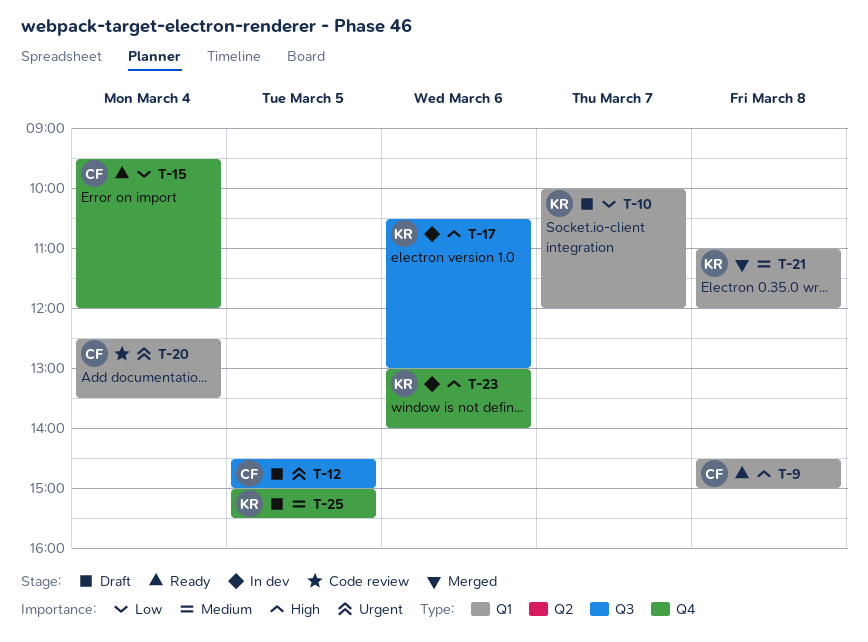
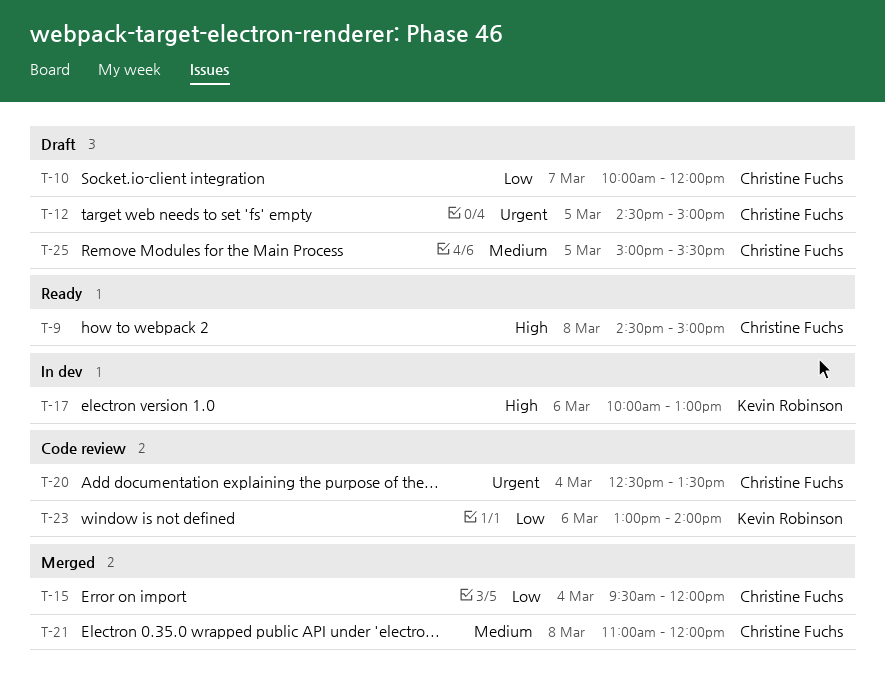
T-10, owner: Kevin Robinson -> Christine Fuchs
T-15, status: Ready -> Merged
T-17, begins: 10:30 -> 10:00
T-21, owner: Kevin Robinson -> Christine Fuchs
T-23, status: In dev -> Code review
T-23, priority: High -> Low
T-25, owner: Kevin Robinson -> Christine Fuchs

